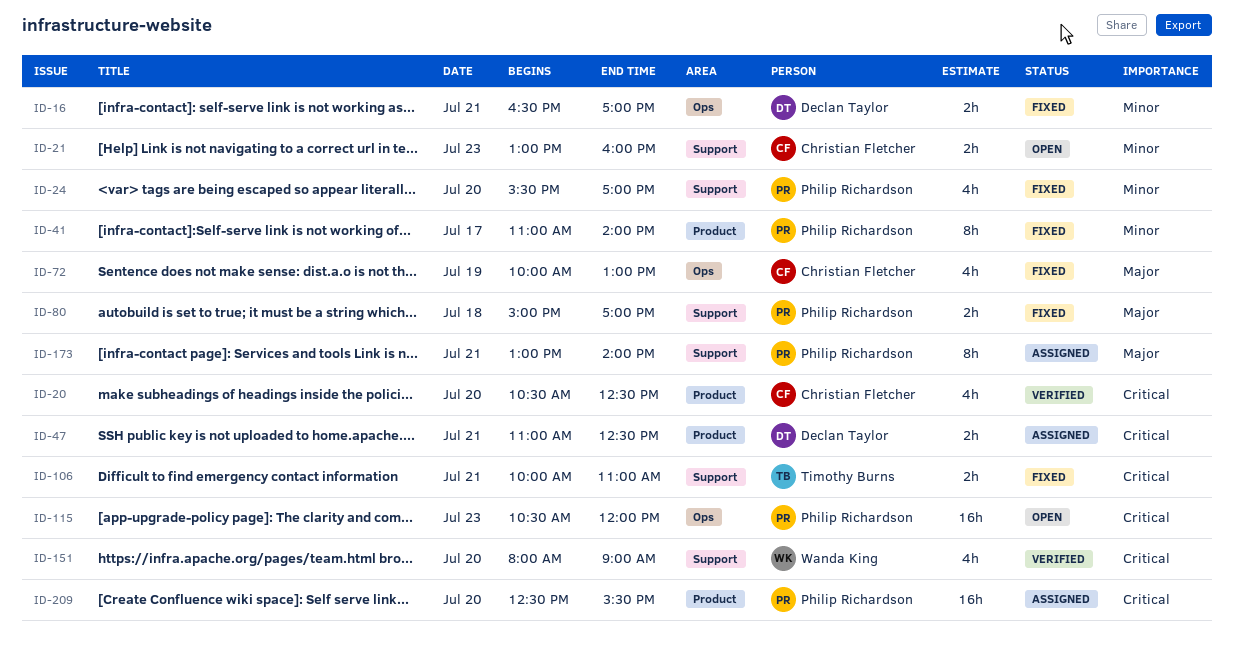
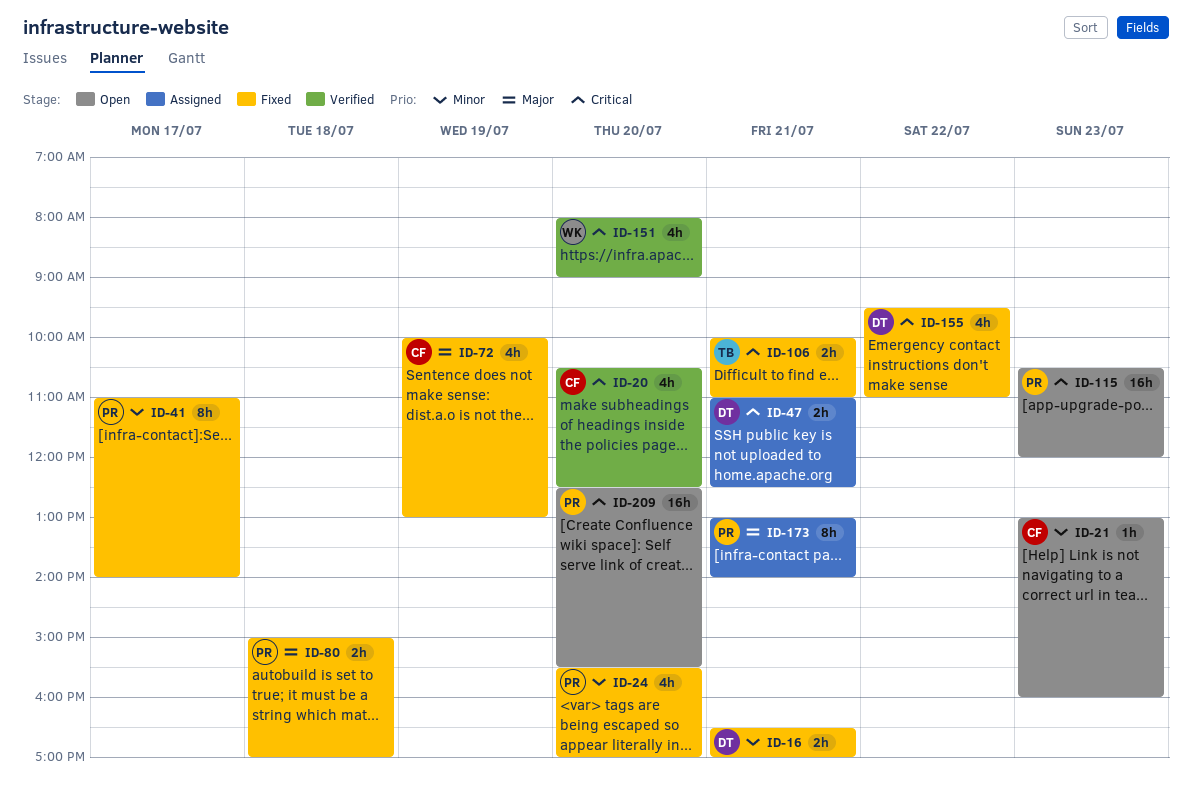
ID-21, estimate: 2h -> 1h
ID-155: none -> present
ID-209, status: Assigned -> Open

